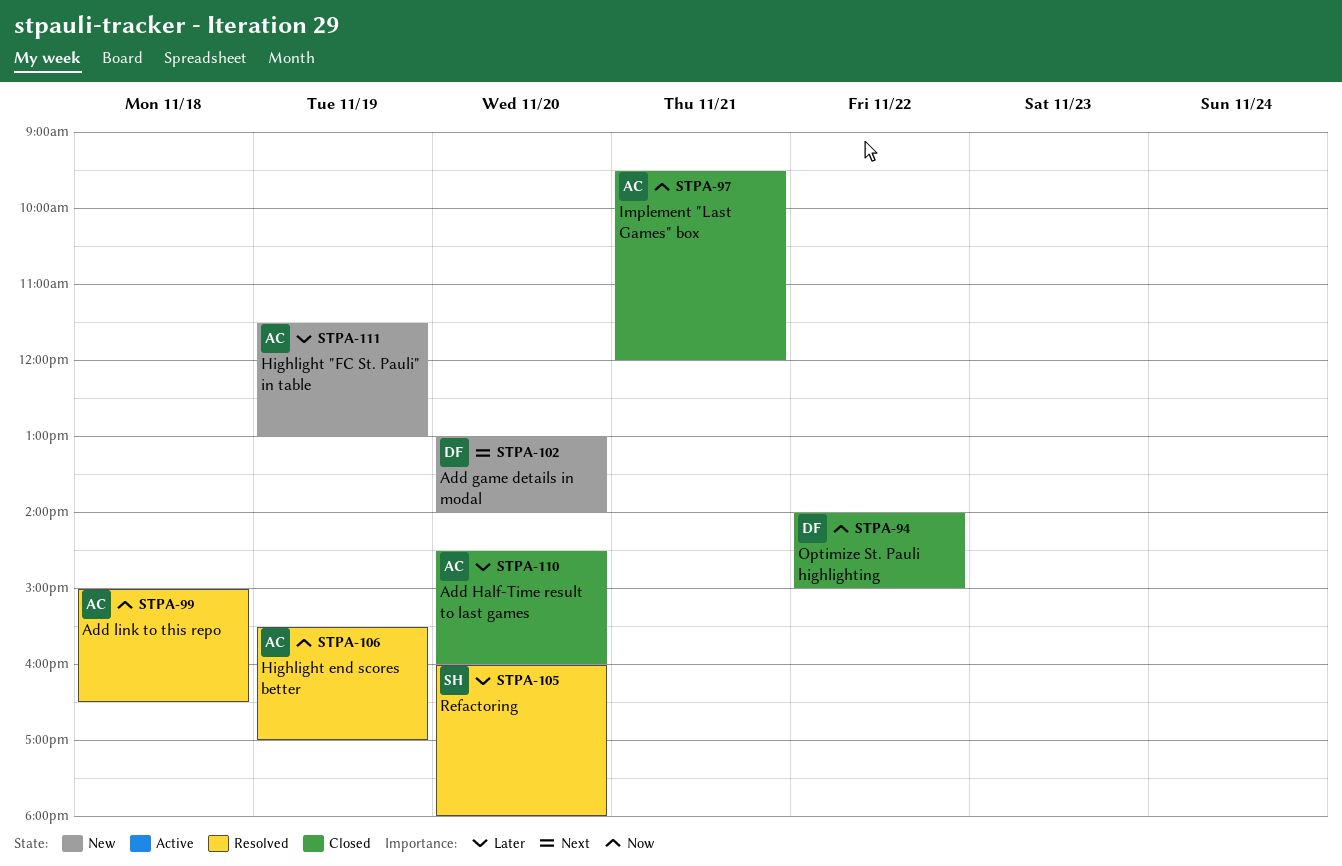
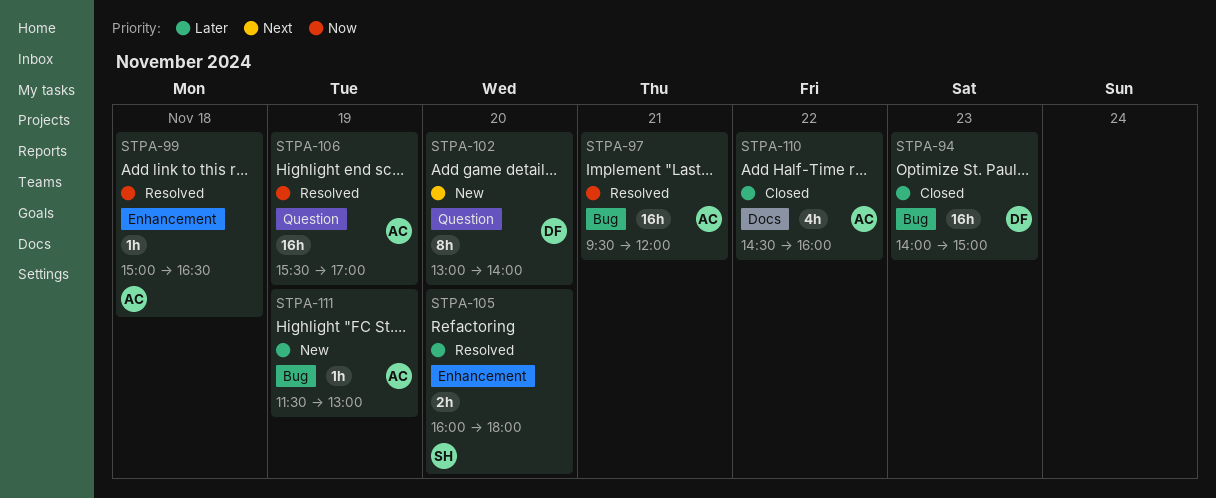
STPA-94, priority: Now -> Later
STPA-94, day: Nov 22 -> Nov 23
STPA-97, status: Closed -> Resolved
STPA-110, day: Nov 20 -> Nov 22

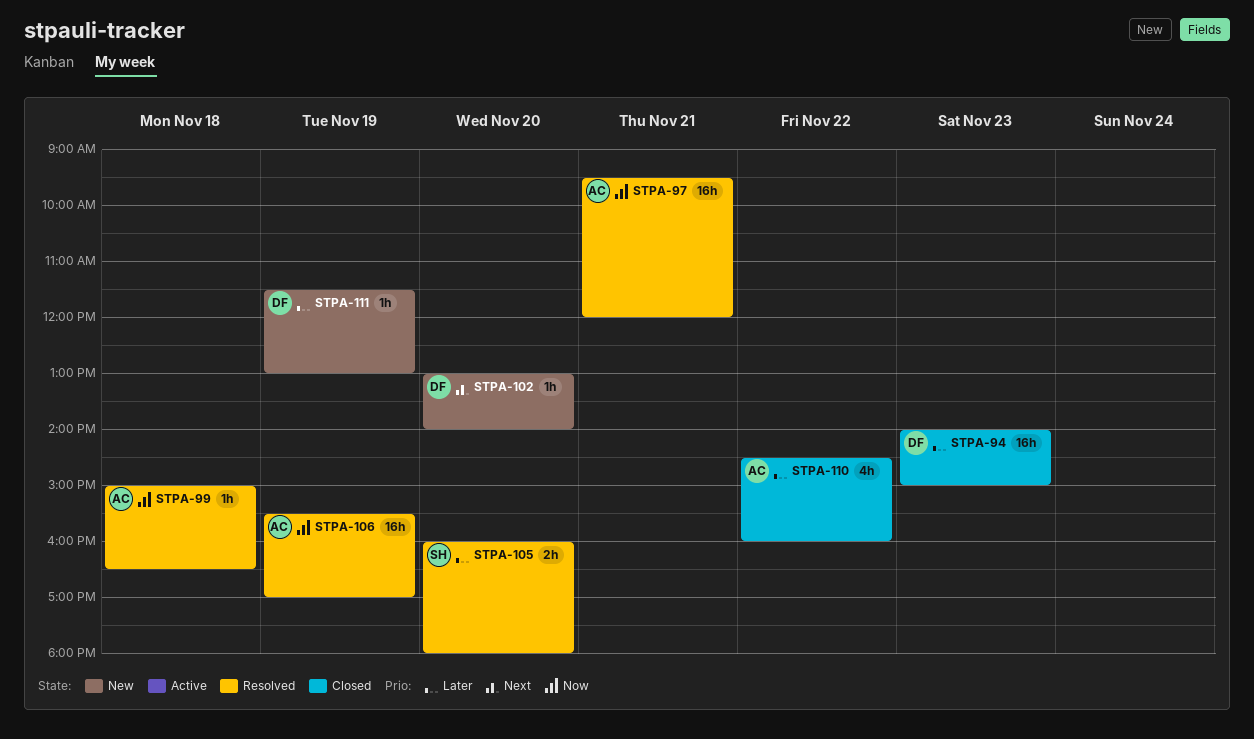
STPA-102, estimate: 8h -> 1h
STPA-111, owner: AC -> DF

